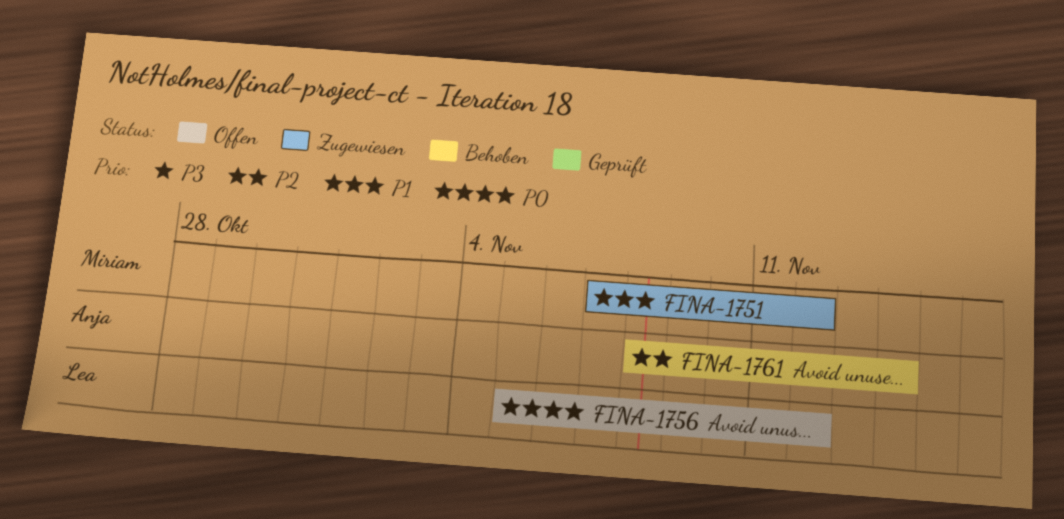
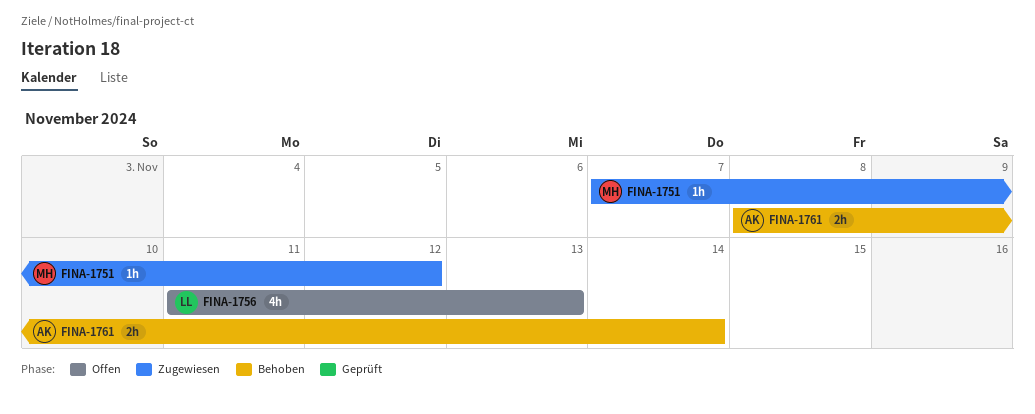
FINA-1756, start: Nov 5 -> Nov 11
FINA-1756, due: Nov 12 -> Nov 13

